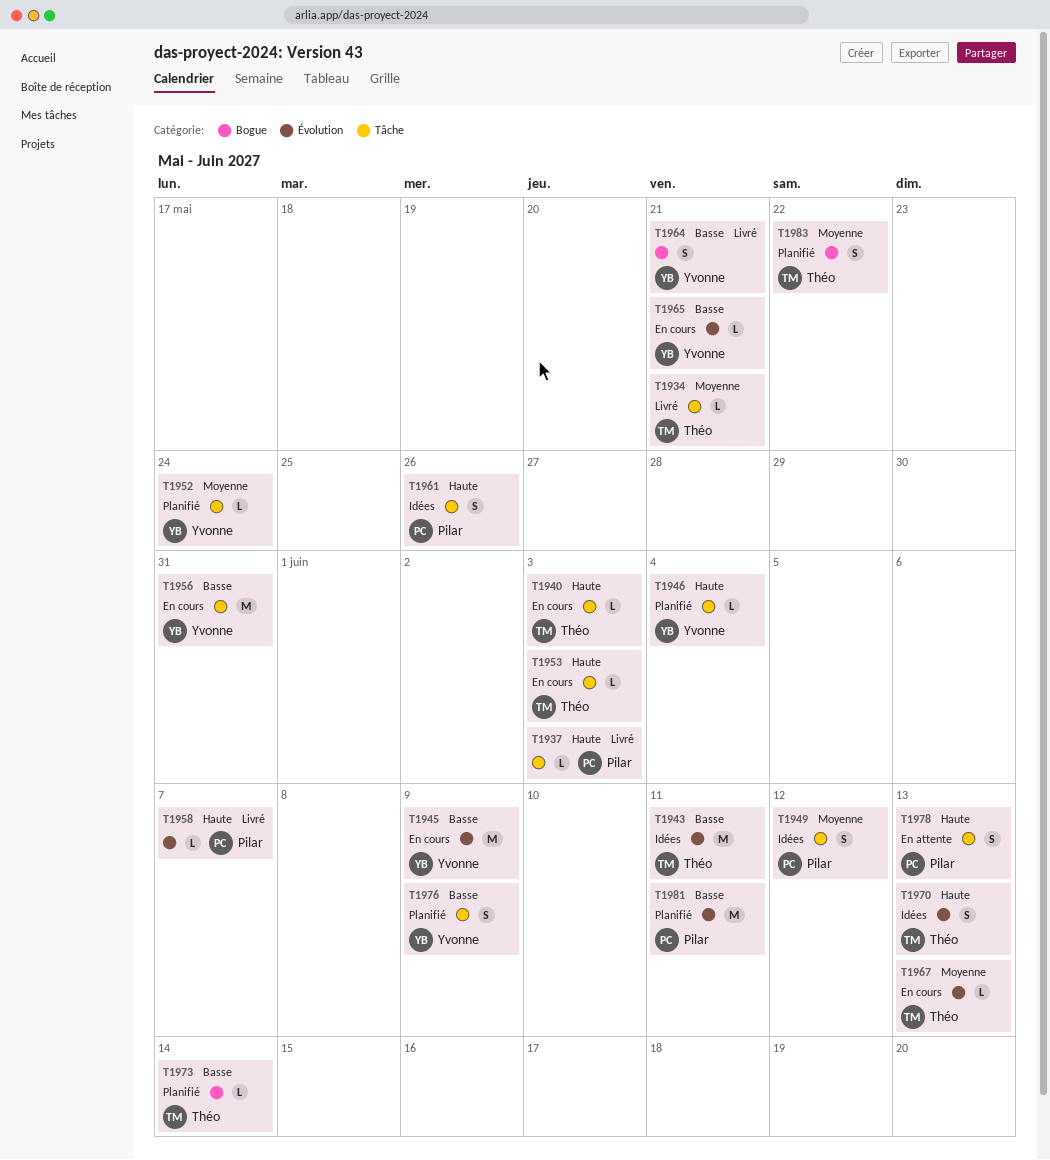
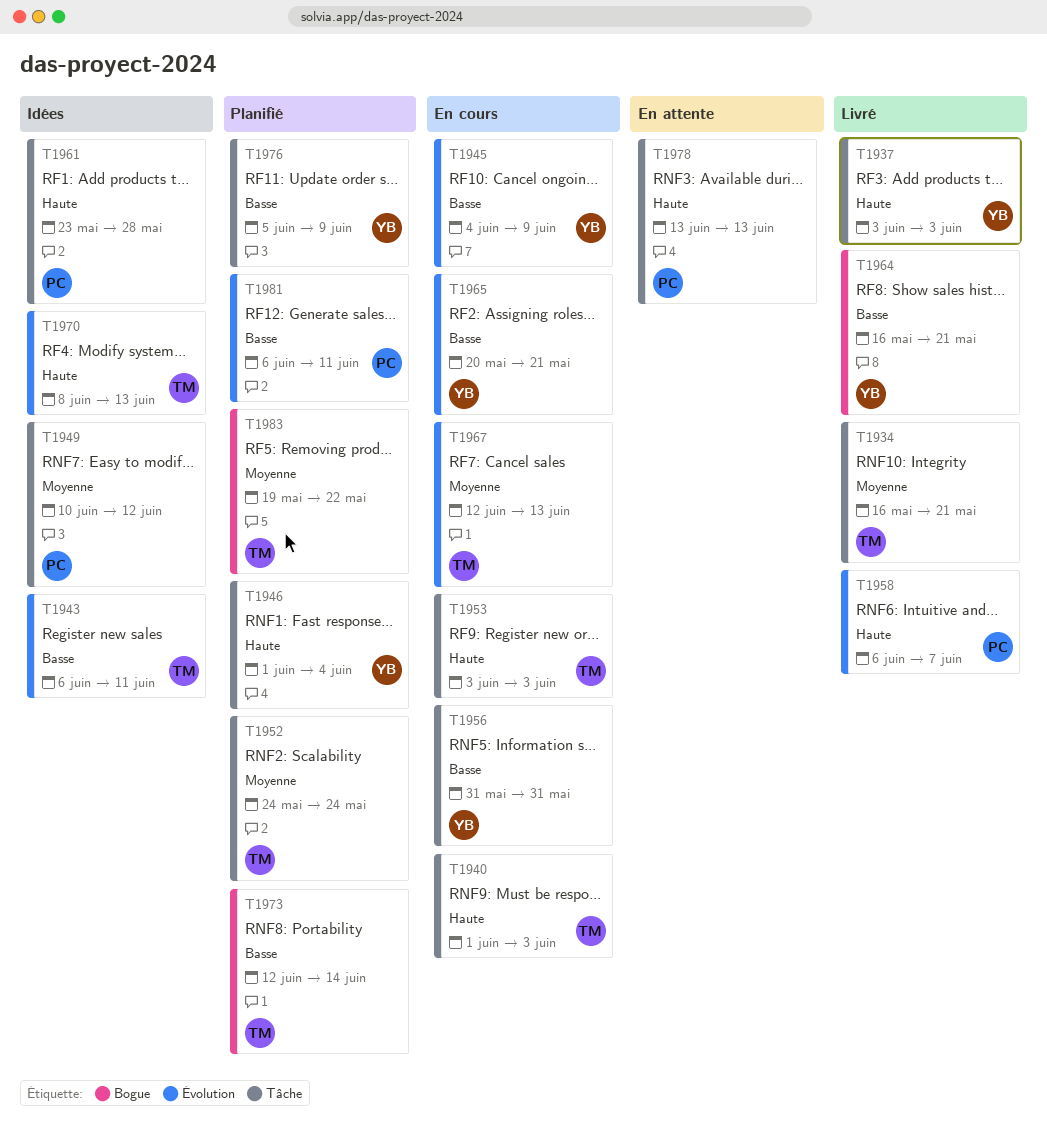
T1937, owner: Pilar -> Yvonne
T1952, owner: Yvonne -> Théo
T1961, due: May 26 -> May 28

